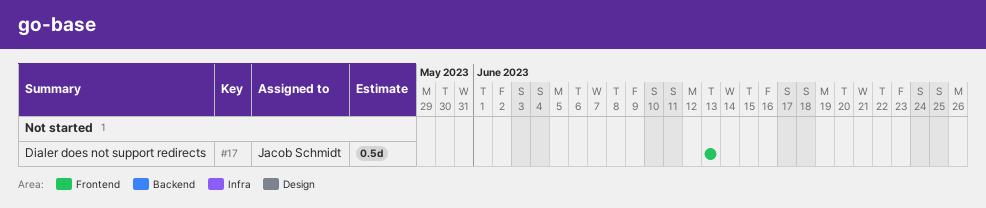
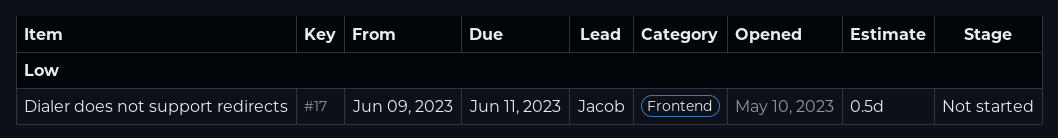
#17, start: Jun 13 -> Jun 9
#17, due: Jun 13 -> Jun 11

